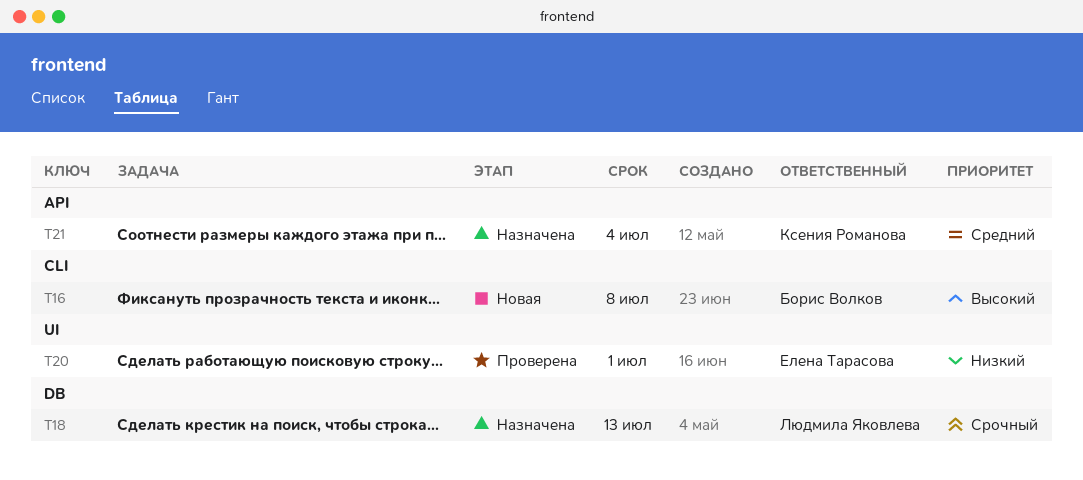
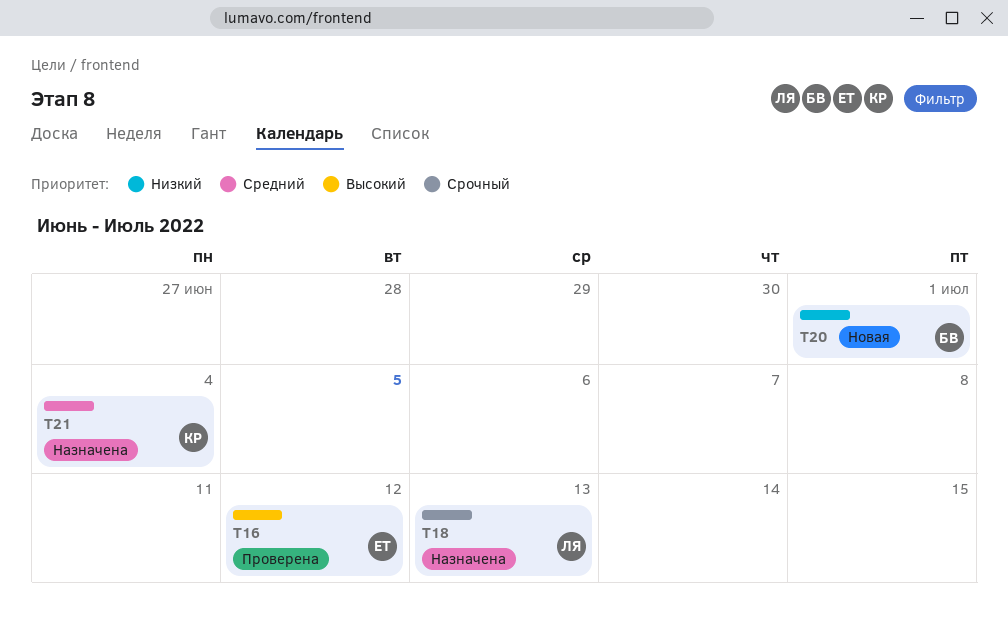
T16, status: Новая -> Проверена
T16, owner: Борис Волков -> Елена Тарасова
T16, due: Jul 8 -> Jul 12
T20, status: Проверена -> Новая
T20, owner: Елена Тарасова -> Борис Волков

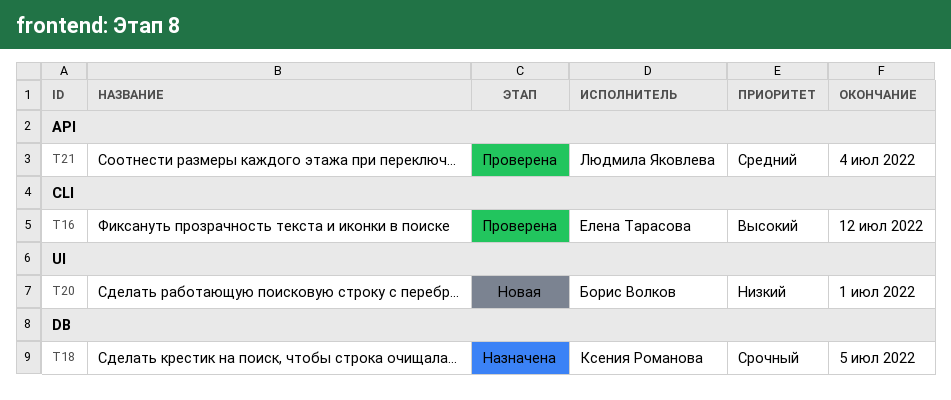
T18, owner: Людмила Яковлева -> Ксения Романова
T18, due: Jul 13 -> Jul 5
T21, status: Назначена -> Проверена
T21, owner: Ксения Романова -> Людмила Яковлева

